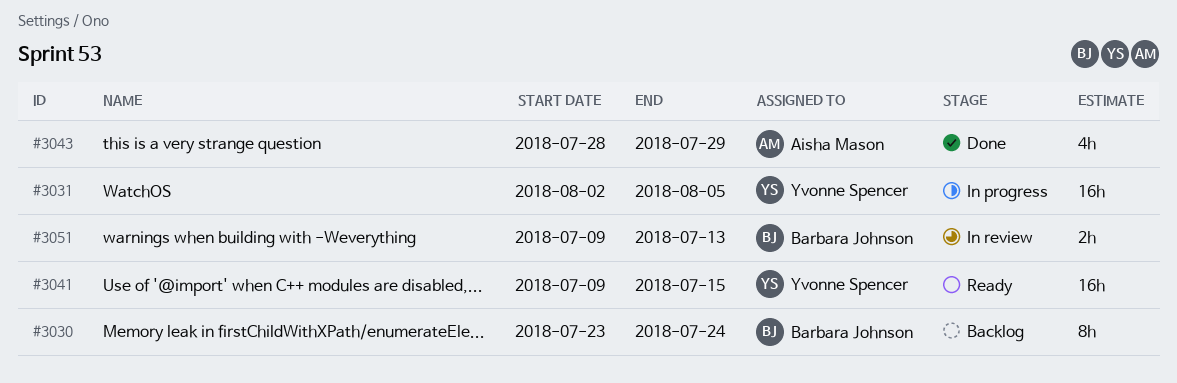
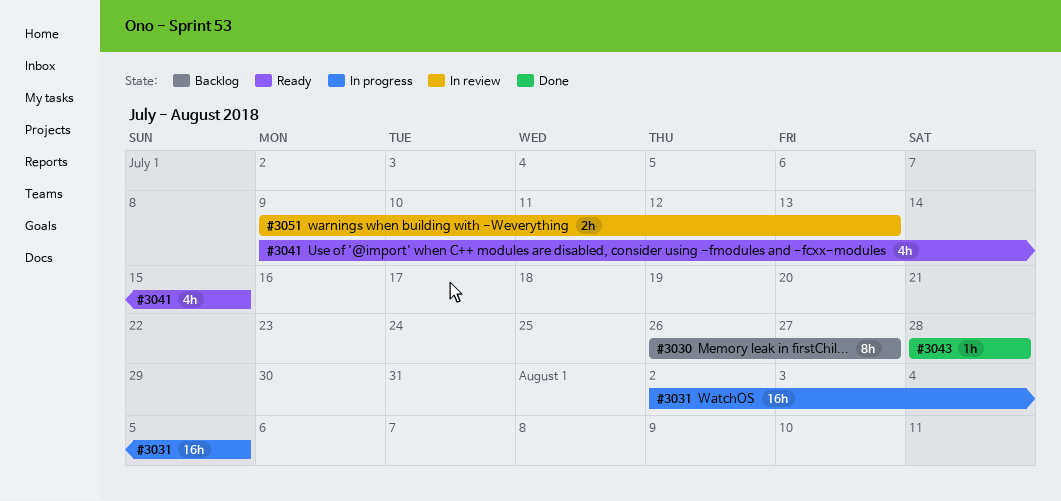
#3030, start: Jul 23 -> Jul 26
#3030, due: Jul 24 -> Jul 27
#3041, estimate: 16h -> 4h
#3043, estimate: 4h -> 1h
#3043, due: Jul 29 -> Jul 28

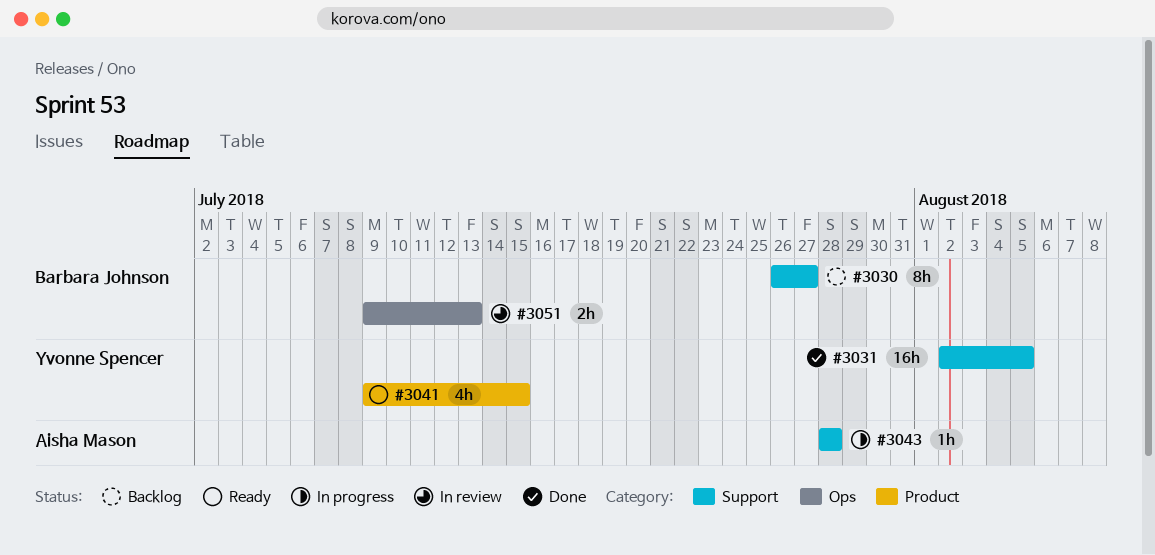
#3031, status: In progress -> Done
#3043, status: Done -> In progress

